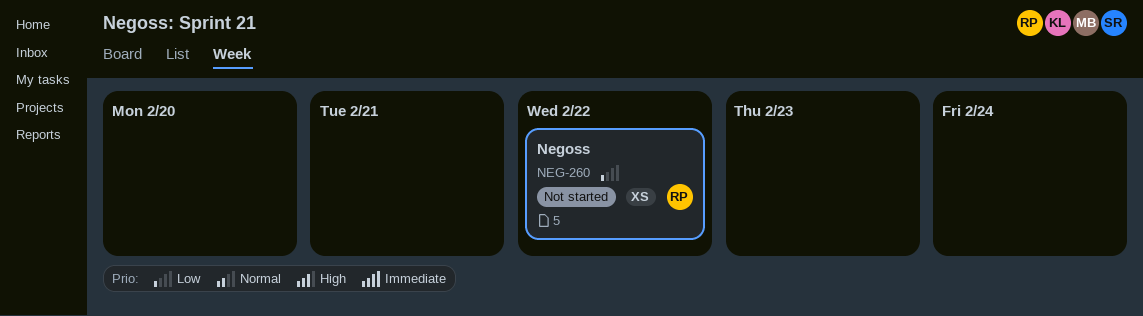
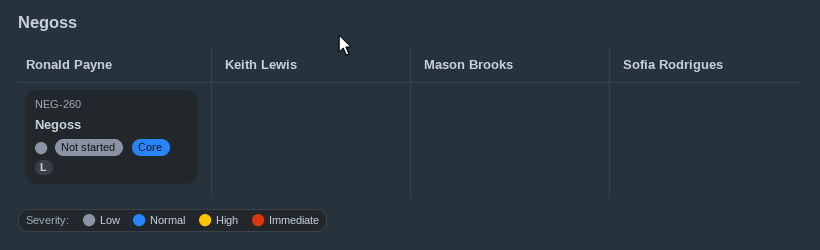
NEG-260, estimate: XS -> L

